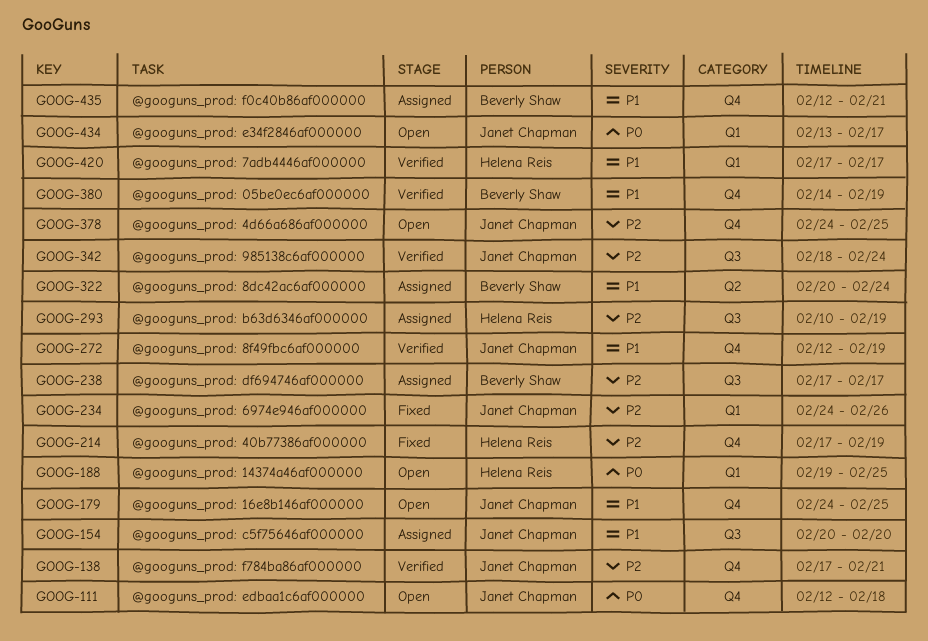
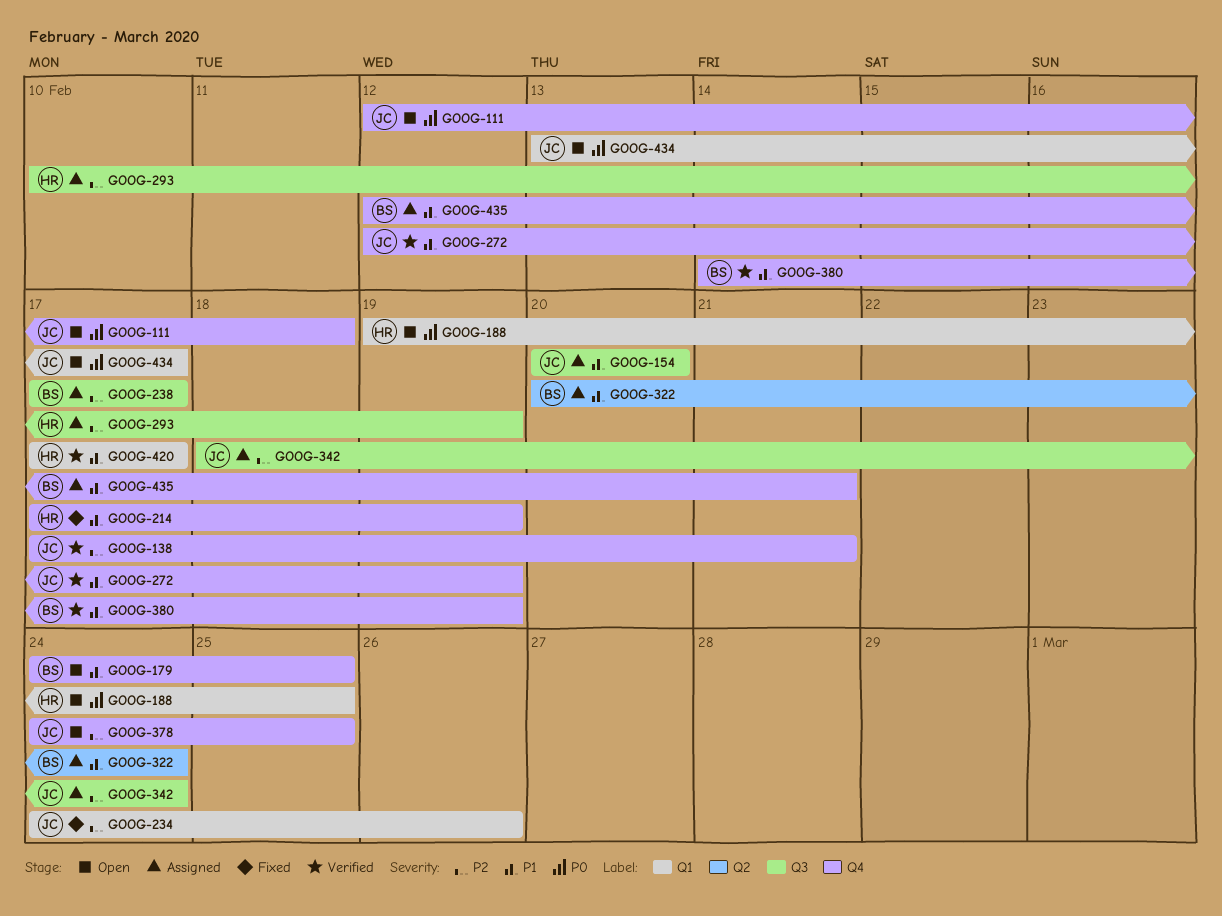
GOOG-179, owner: Janet Chapman -> Beverly Shaw
GOOG-214, priority: P2 -> P1
GOOG-342, status: Verified -> Assigned

